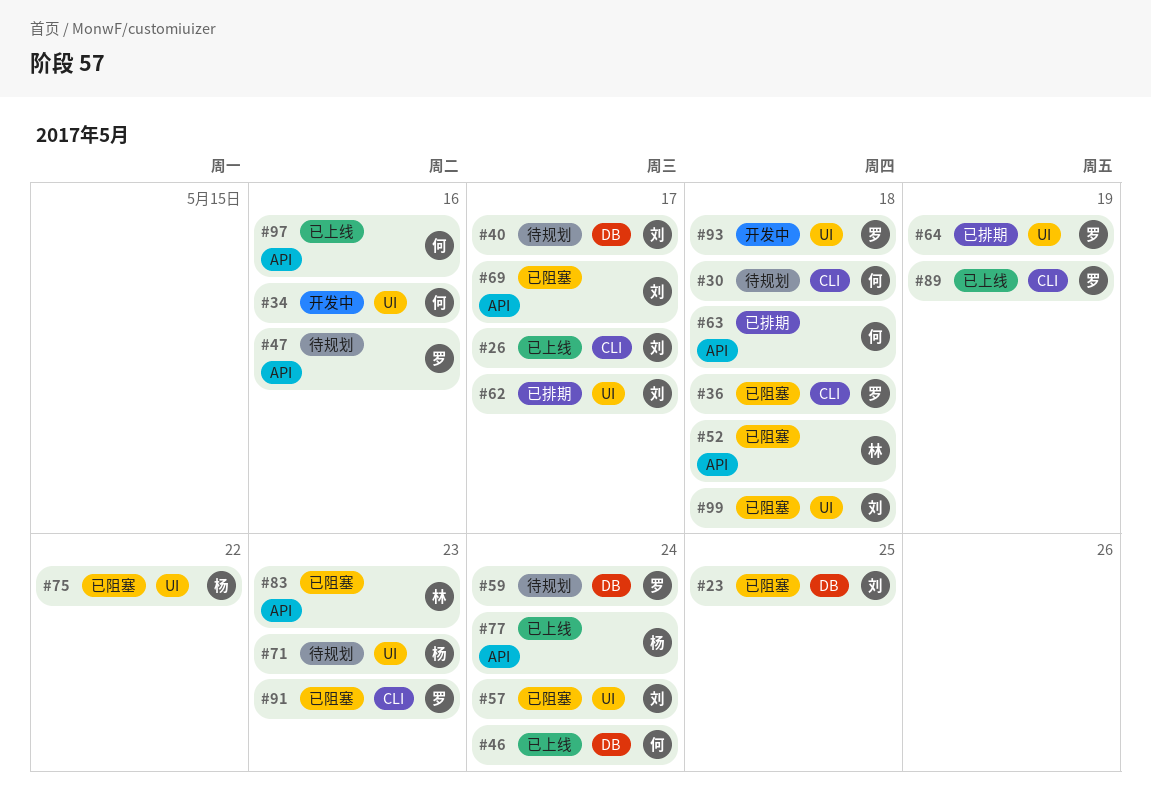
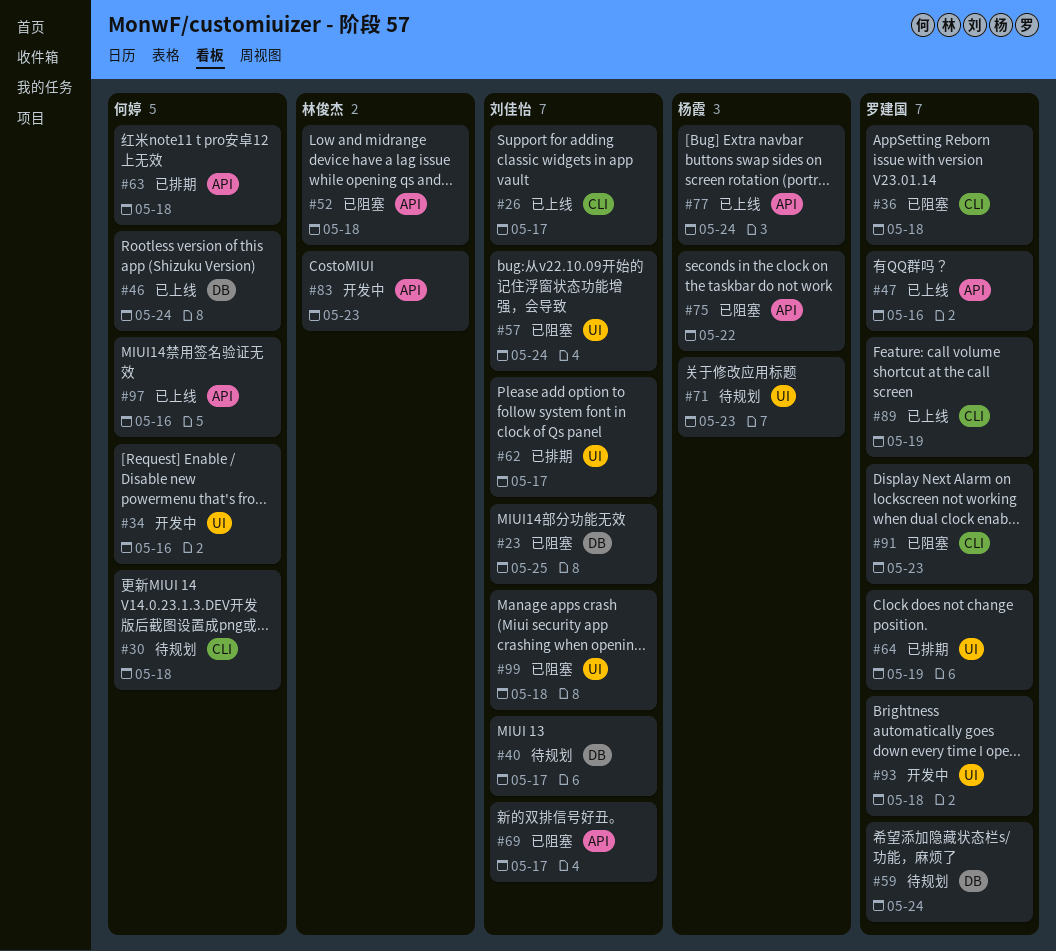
#47, status: 待规划 -> 已上线
#75, label: UI -> API
#83, status: 已阻塞 -> 开发中

